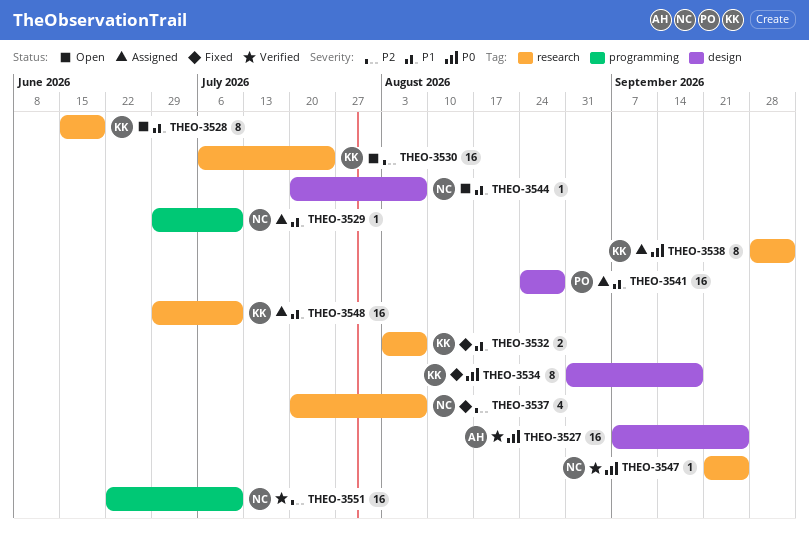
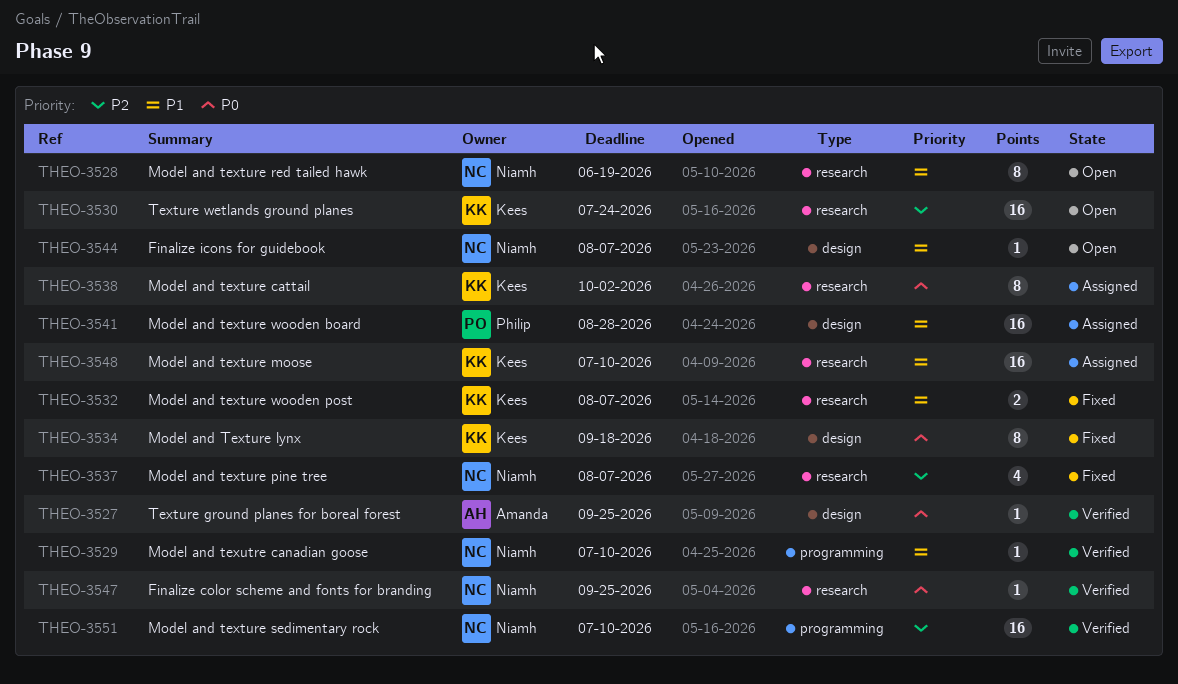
THEO-3527, estimate: 16 -> 1
THEO-3528, owner: Kees -> Niamh
THEO-3529, status: Assigned -> Verified

